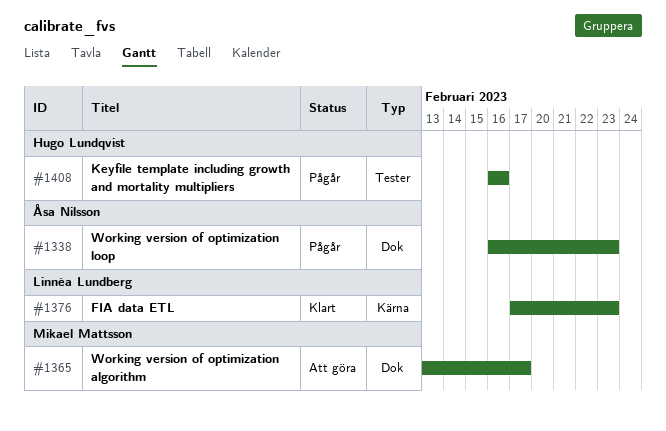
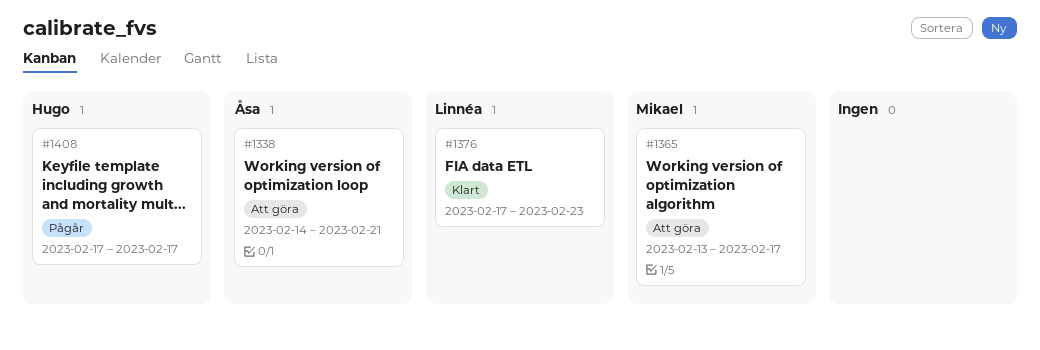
#1338, status: Pågår -> Att göra
#1338, start: Feb 16 -> Feb 14
#1338, due: Feb 23 -> Feb 21
#1408, start: Feb 16 -> Feb 17
#1408, due: Feb 16 -> Feb 17

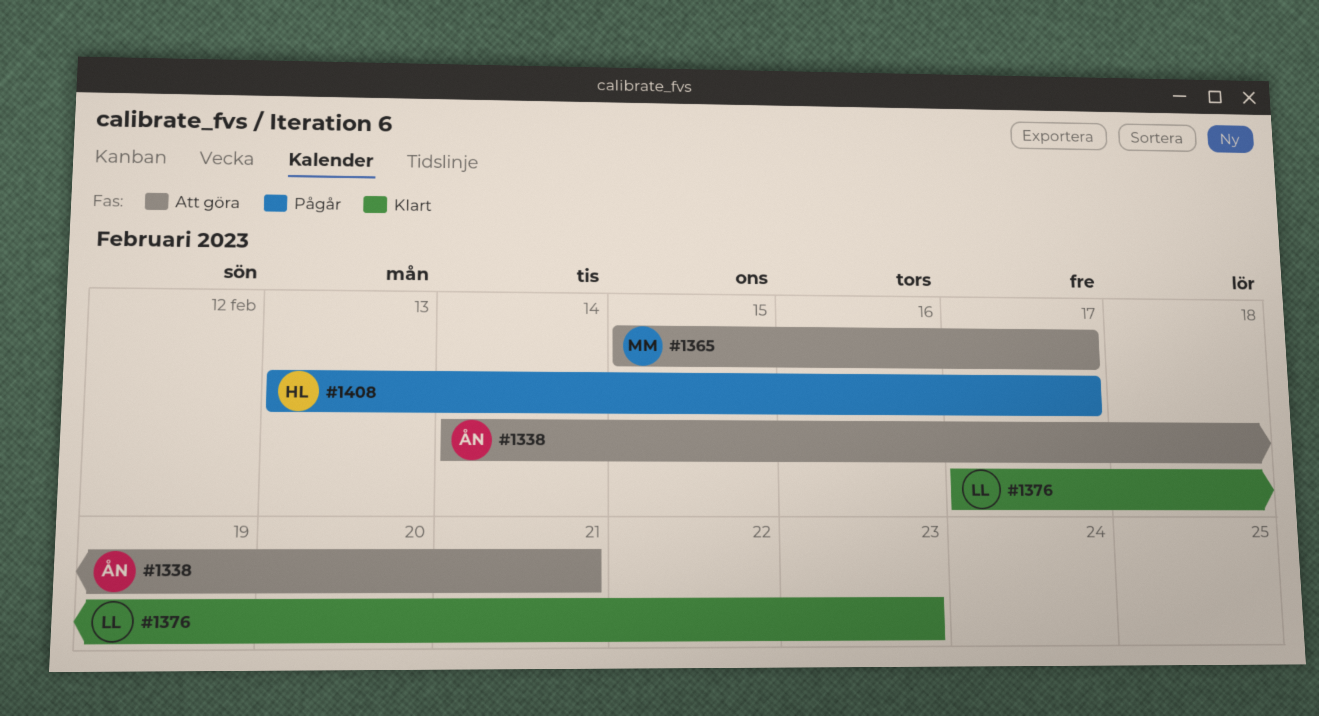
#1365, start: Feb 13 -> Feb 15
#1408, start: Feb 17 -> Feb 13

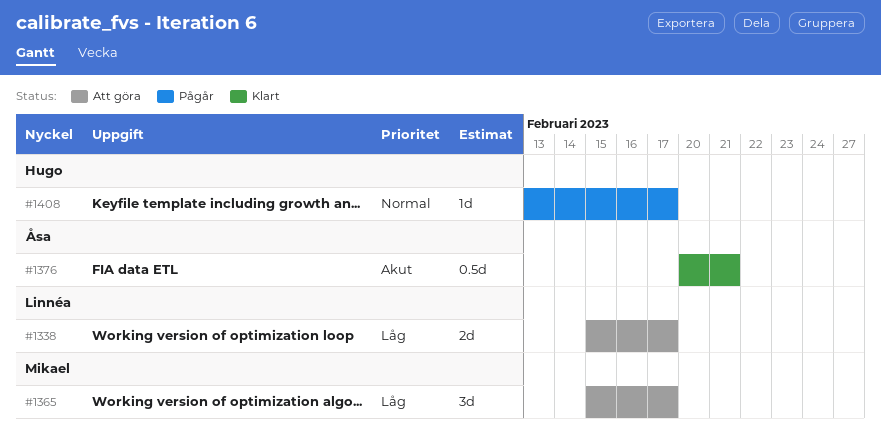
#1338, owner: Åsa -> Linnéa
#1338, start: Feb 14 -> Feb 15
#1338, due: Feb 21 -> Feb 17
#1376, owner: Linnéa -> Åsa
#1376, start: Feb 17 -> Feb 20
#1376, due: Feb 23 -> Feb 21

